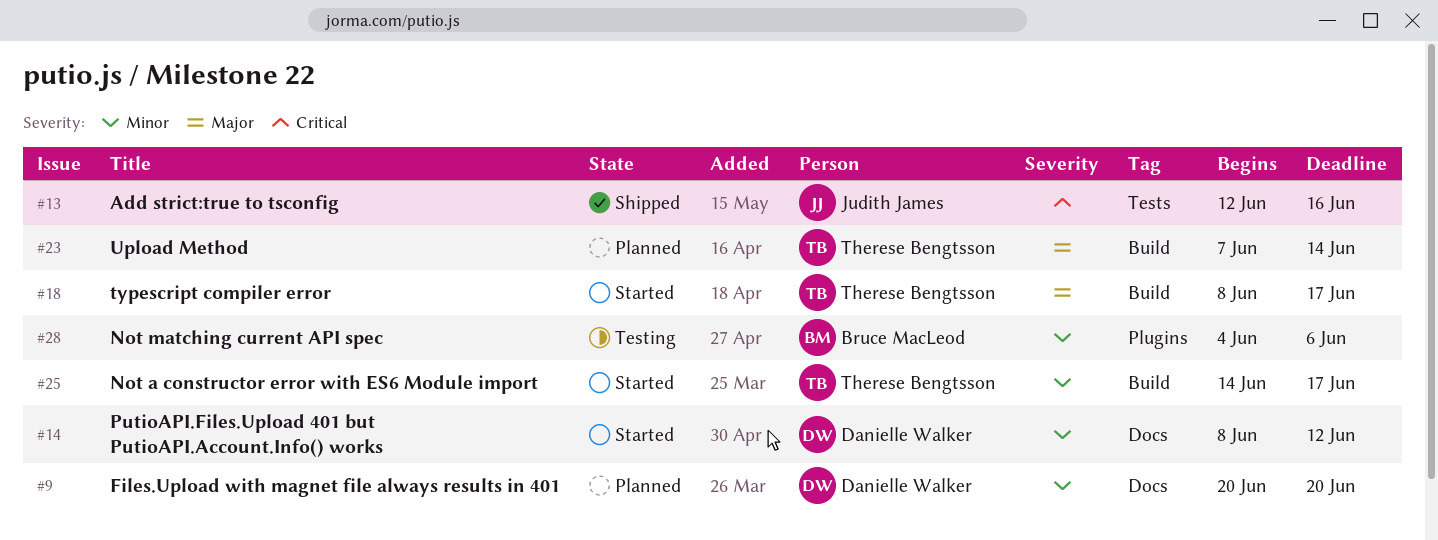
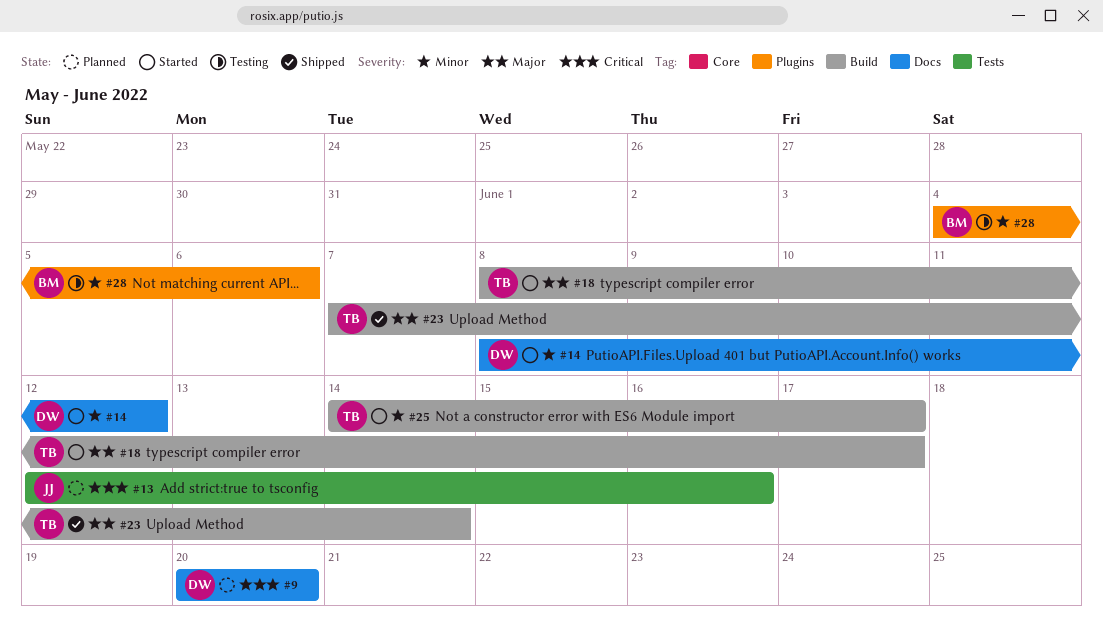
#9, priority: Minor -> Critical
#13, status: Shipped -> Planned
#23, status: Planned -> Shipped

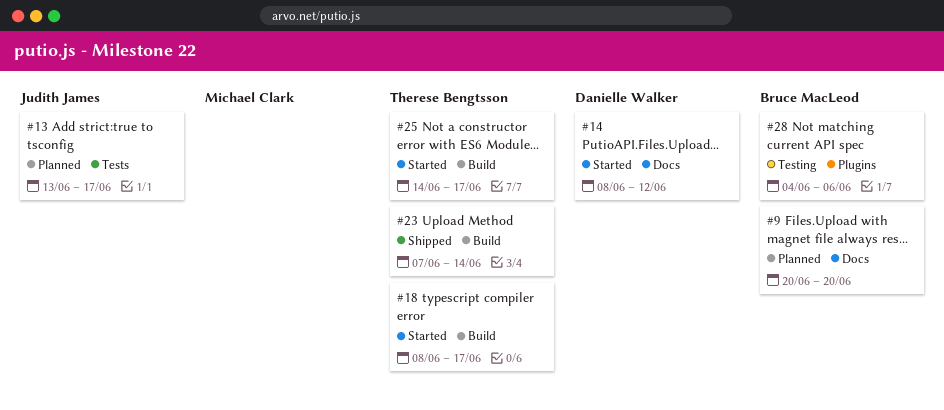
#9, owner: Danielle Walker -> Bruce MacLeod
#13, start: Jun 12 -> Jun 13
#13, due: Jun 16 -> Jun 17

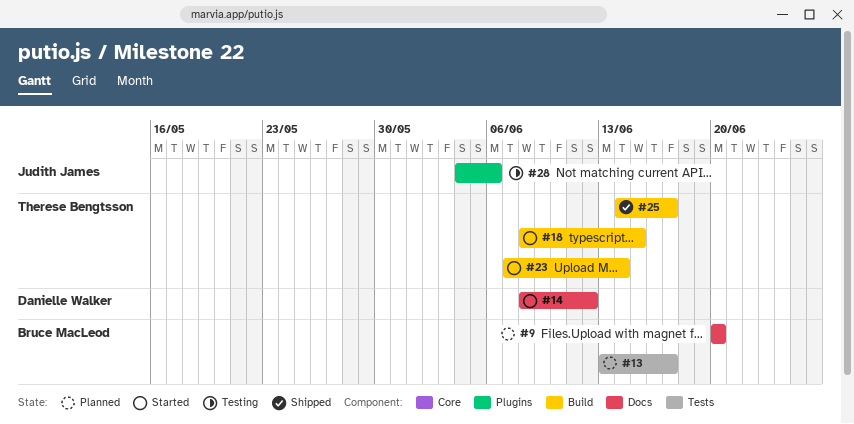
#13, owner: Judith James -> Bruce MacLeod
#18, due: Jun 17 -> Jun 15
#23, status: Shipped -> Started
#25, status: Started -> Shipped
#28, owner: Bruce MacLeod -> Judith James

